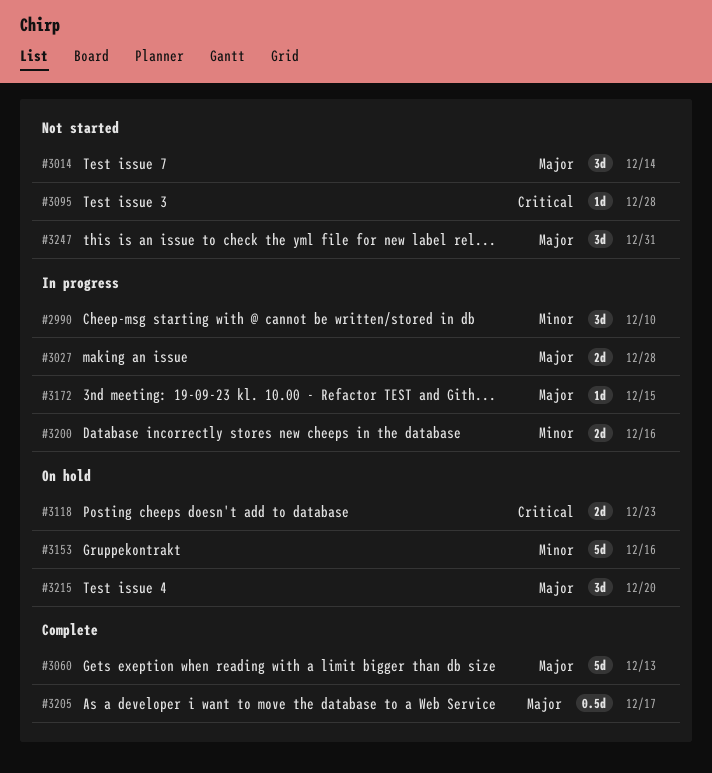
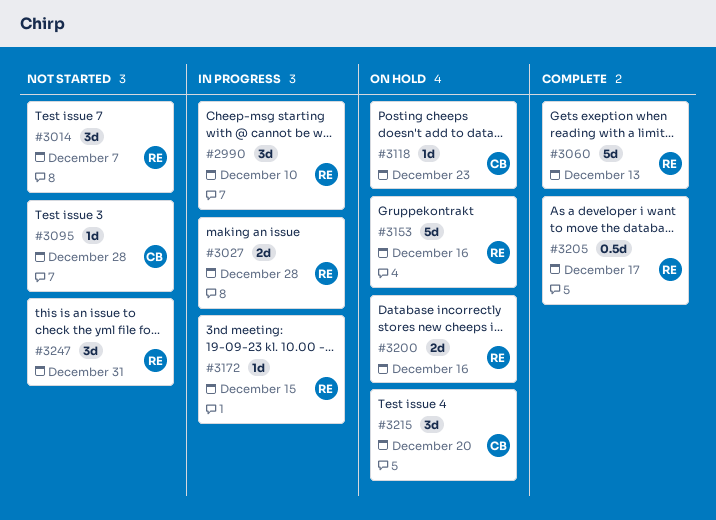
#3014, due: Dec 14 -> Dec 7
#3118, estimate: 2d -> 1d
#3200, status: In progress -> On hold

